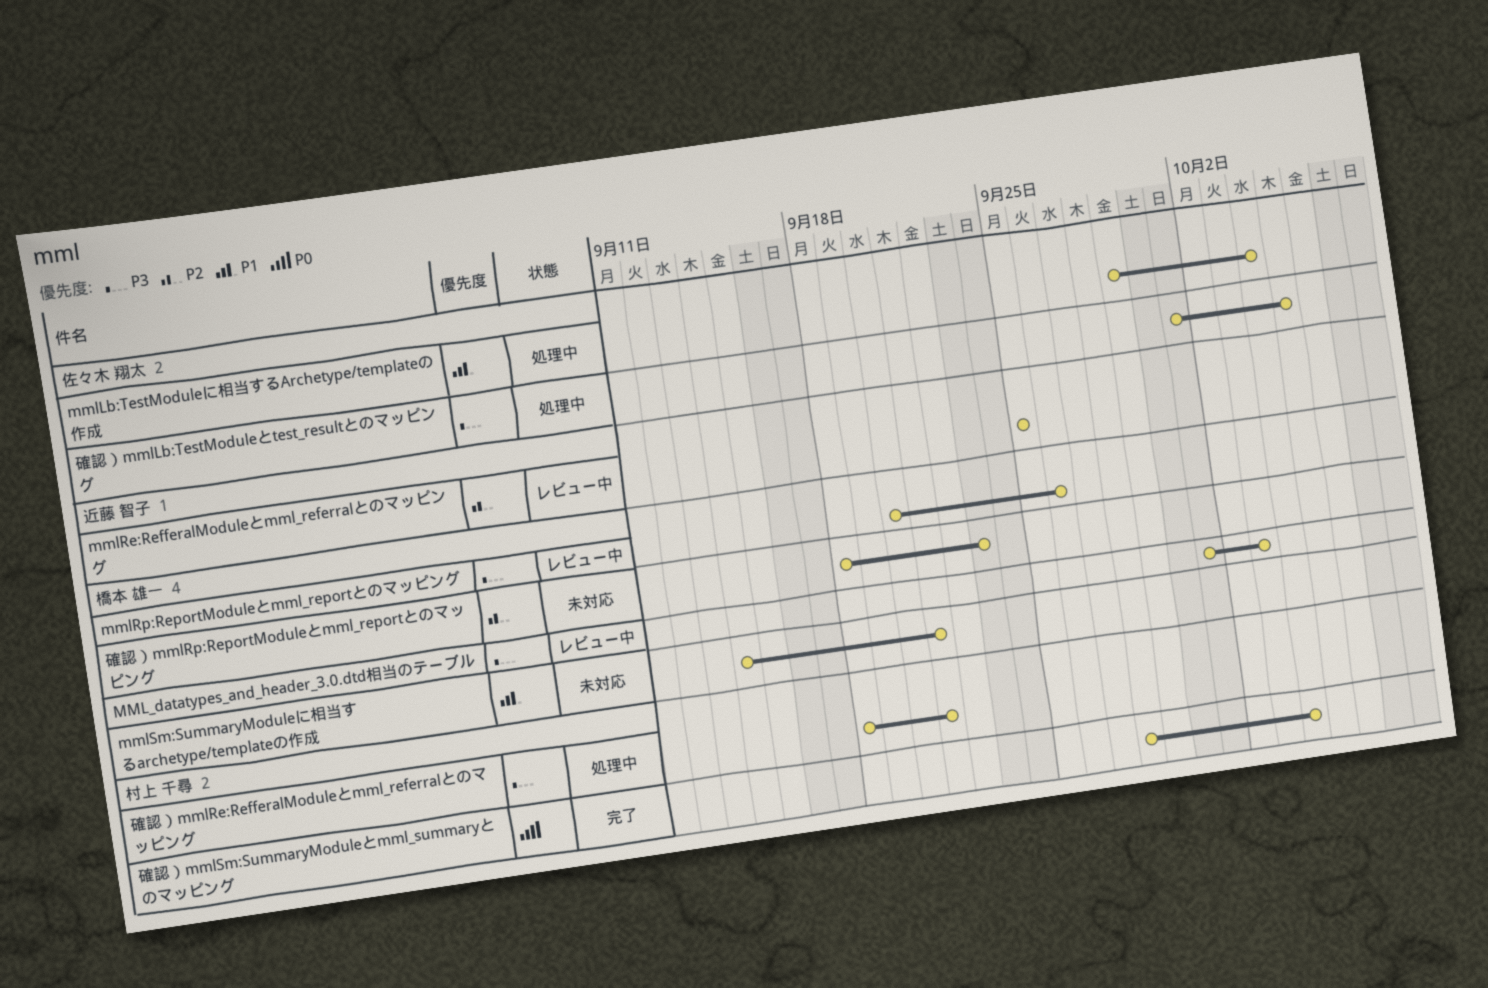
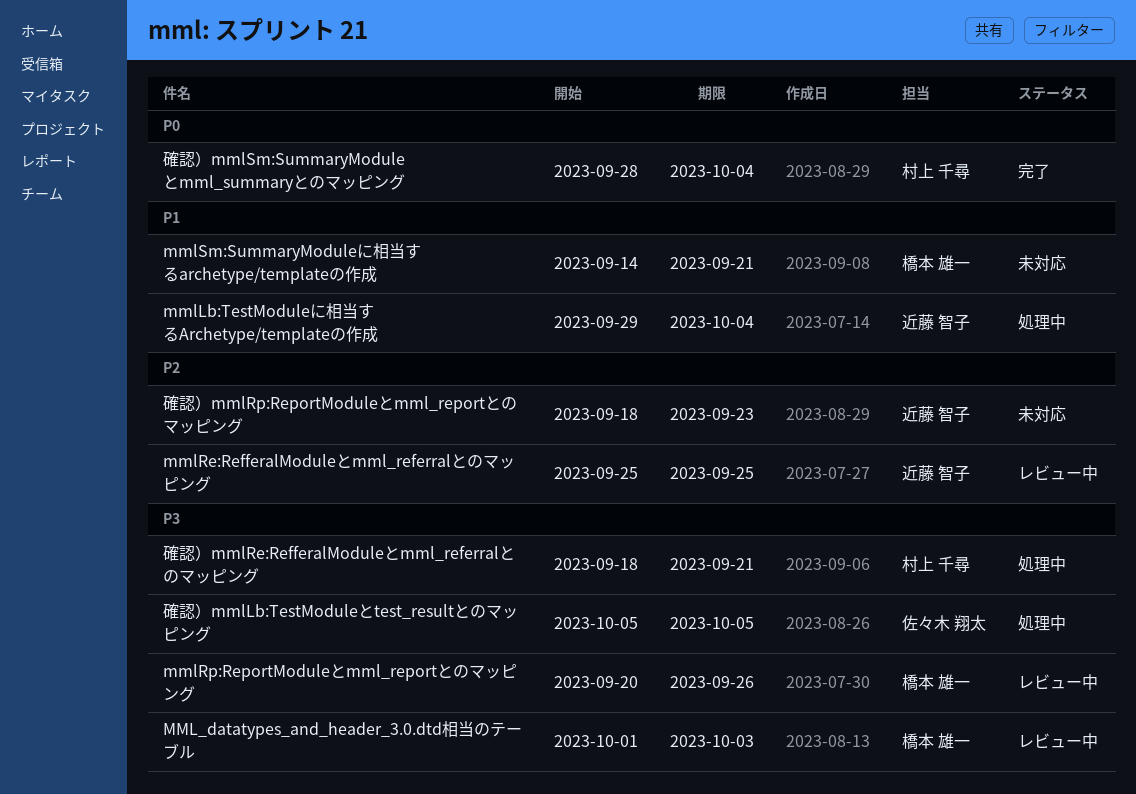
mmlLb:TestModuleに相当するArchetype/templateの作成, owner: 佐々木 翔太 -> 近藤 智子
確認）mmlLb:TestModuleとtest_resultとのマッピング, start: Oct 1 -> Oct 5
確認）mmlRp:ReportModuleとmml_reportとのマッピング, owner: 橋本 雄一 -> 近藤 智子

